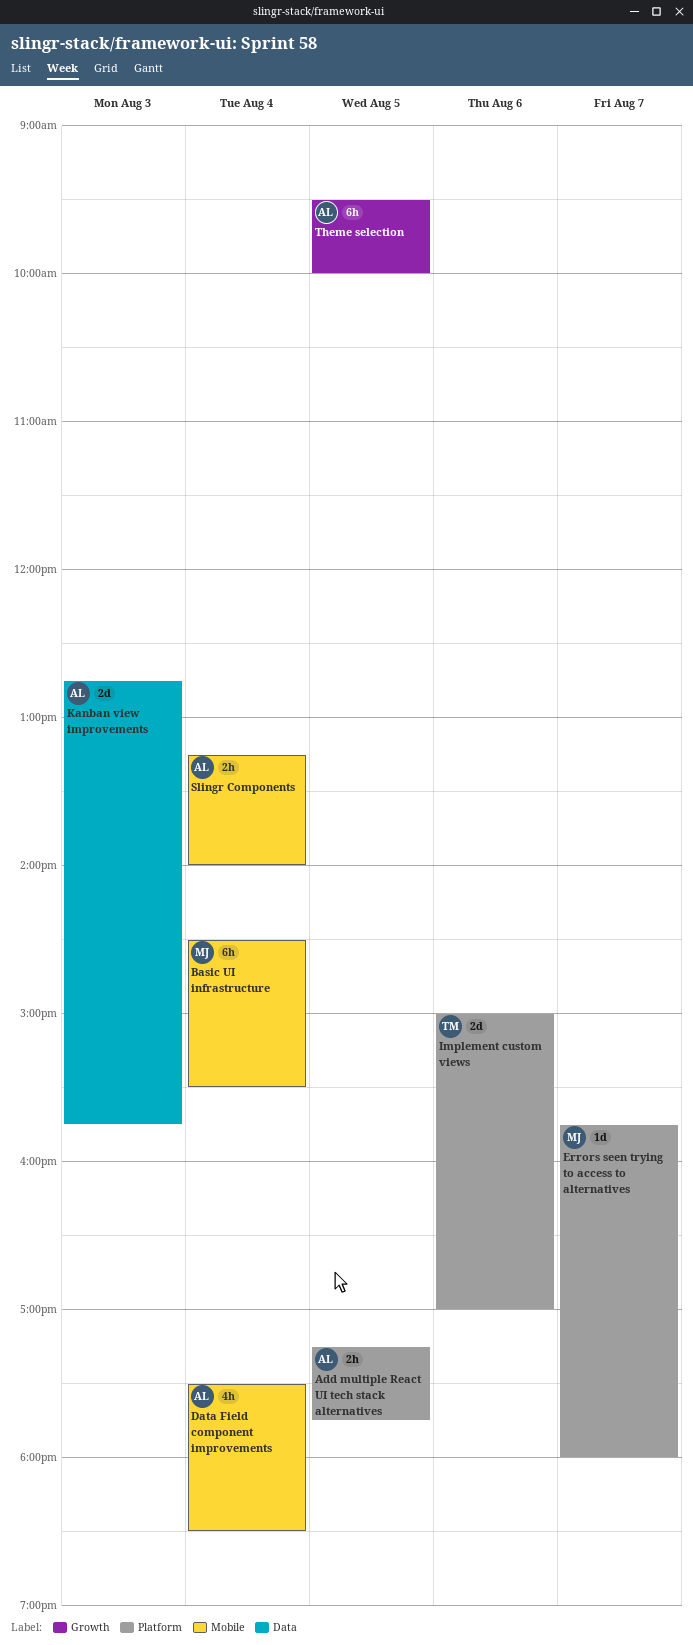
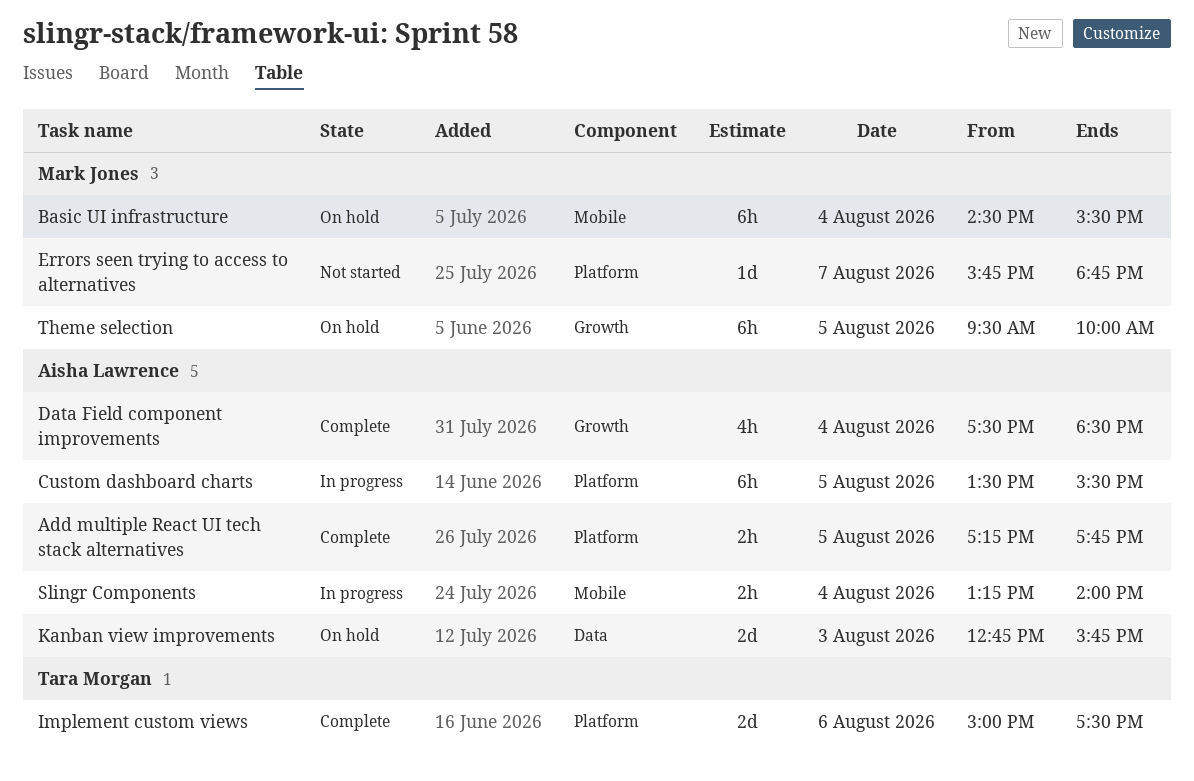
Custom dashboard charts: none -> present
Data Field component improvements, label: Mobile -> Growth
Errors seen trying to access to alternatives, ends: 18:00 -> 18:45
Implement custom views, ends: 17:00 -> 17:30
Theme selection, owner: Aisha Lawrence -> Mark Jones

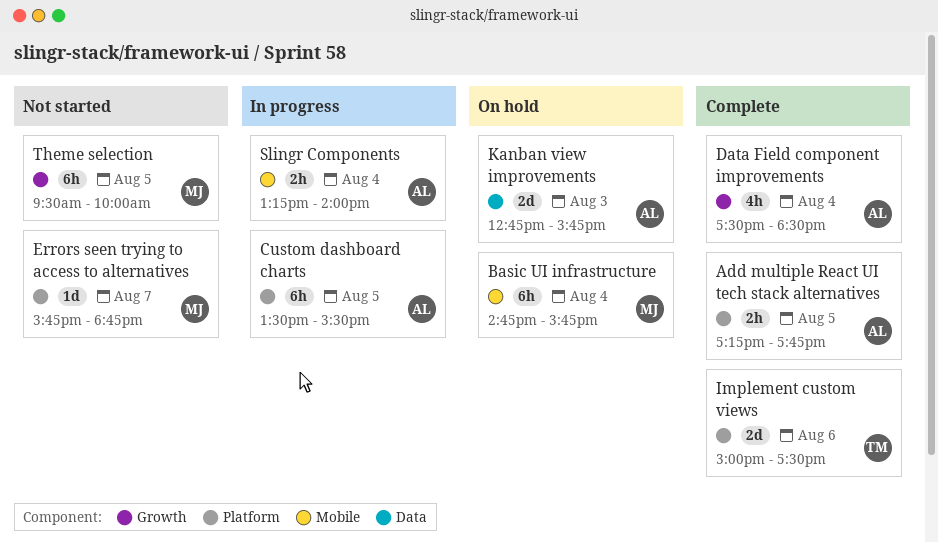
Basic UI infrastructure, begins: 14:30 -> 14:45
Basic UI infrastructure, ends: 15:30 -> 15:45
Theme selection, status: On hold -> Not started

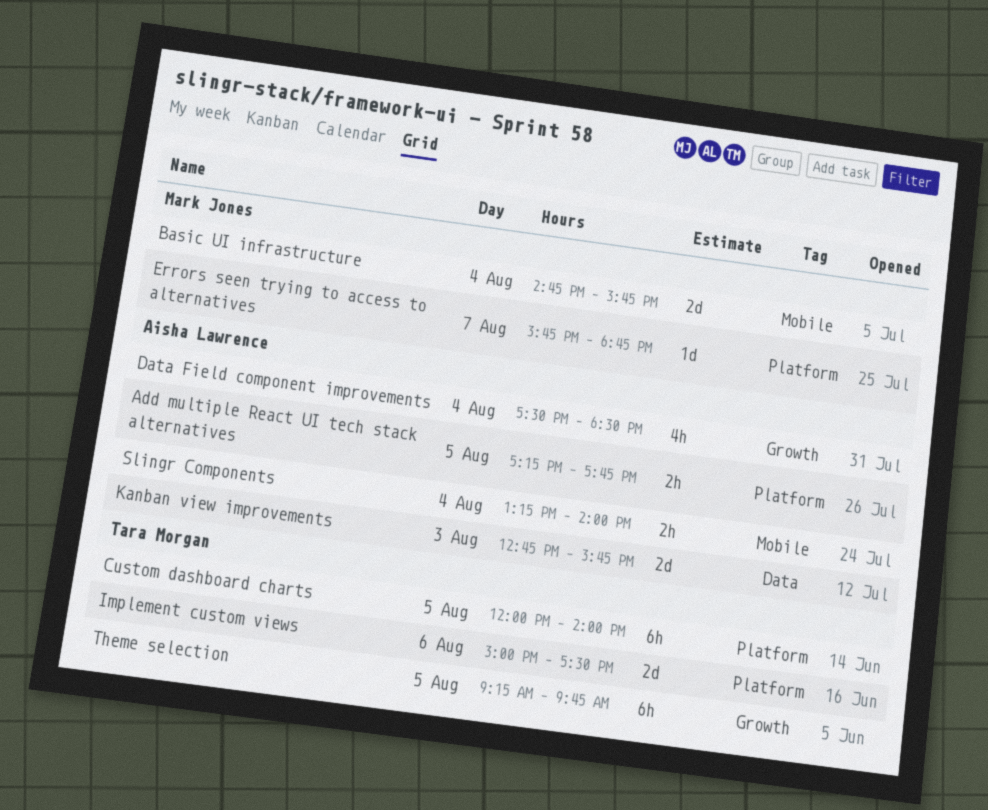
Basic UI infrastructure, estimate: 6h -> 2d
Custom dashboard charts, owner: Aisha Lawrence -> Tara Morgan
Custom dashboard charts, begins: 13:30 -> 12:00
Custom dashboard charts, ends: 15:30 -> 14:00
Theme selection, owner: Mark Jones -> Tara Morgan
Theme selection, begins: 09:30 -> 09:15
Theme selection, ends: 10:00 -> 09:45

